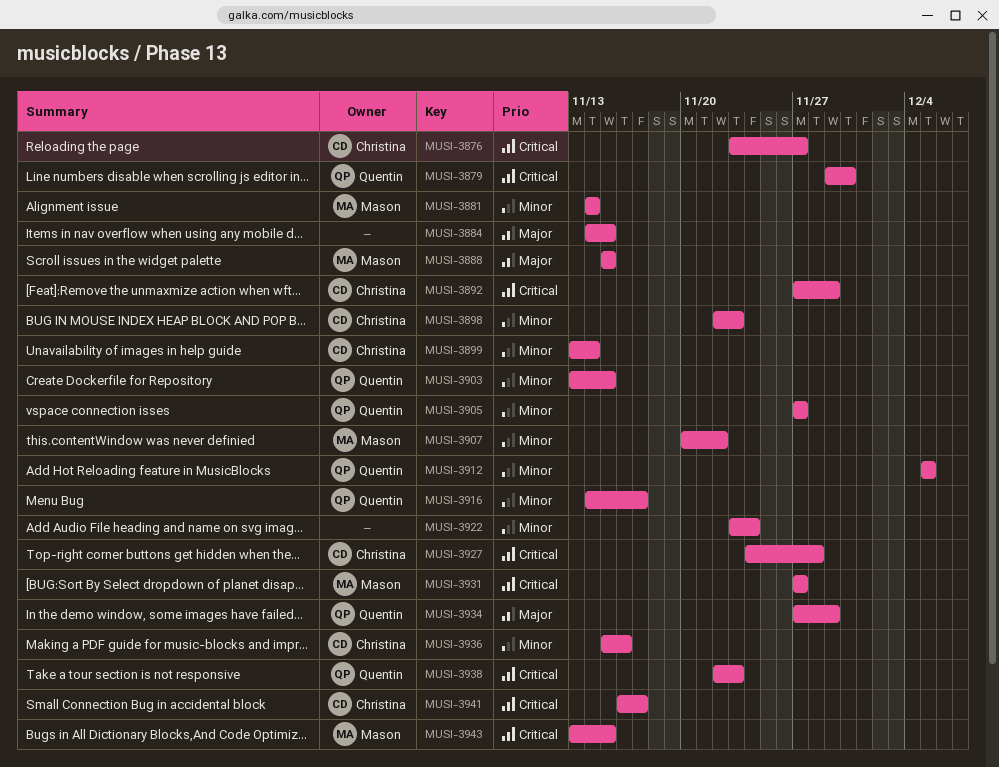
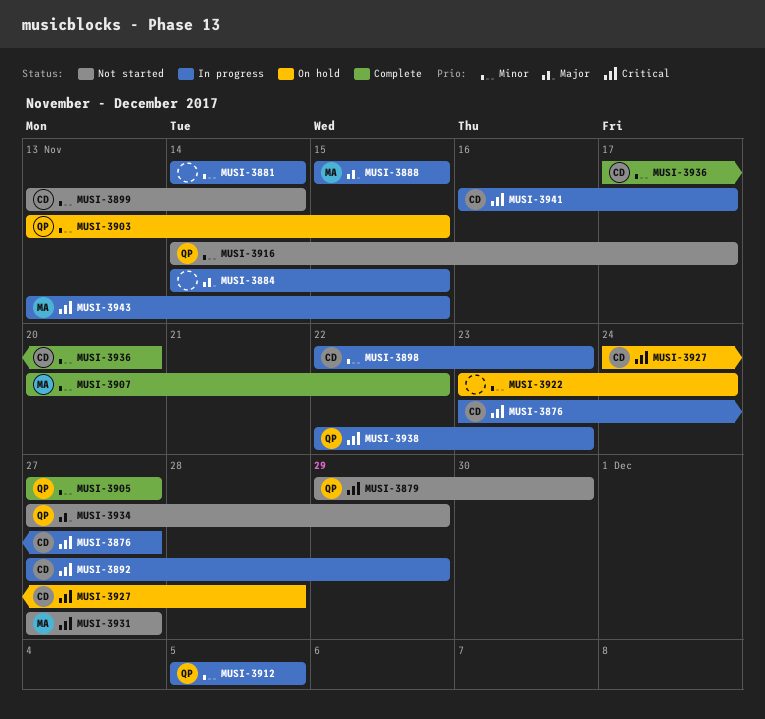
MUSI-3881, owner: Mason -> none
MUSI-3936, start: Nov 15 -> Nov 17
MUSI-3936, due: Nov 16 -> Nov 20

